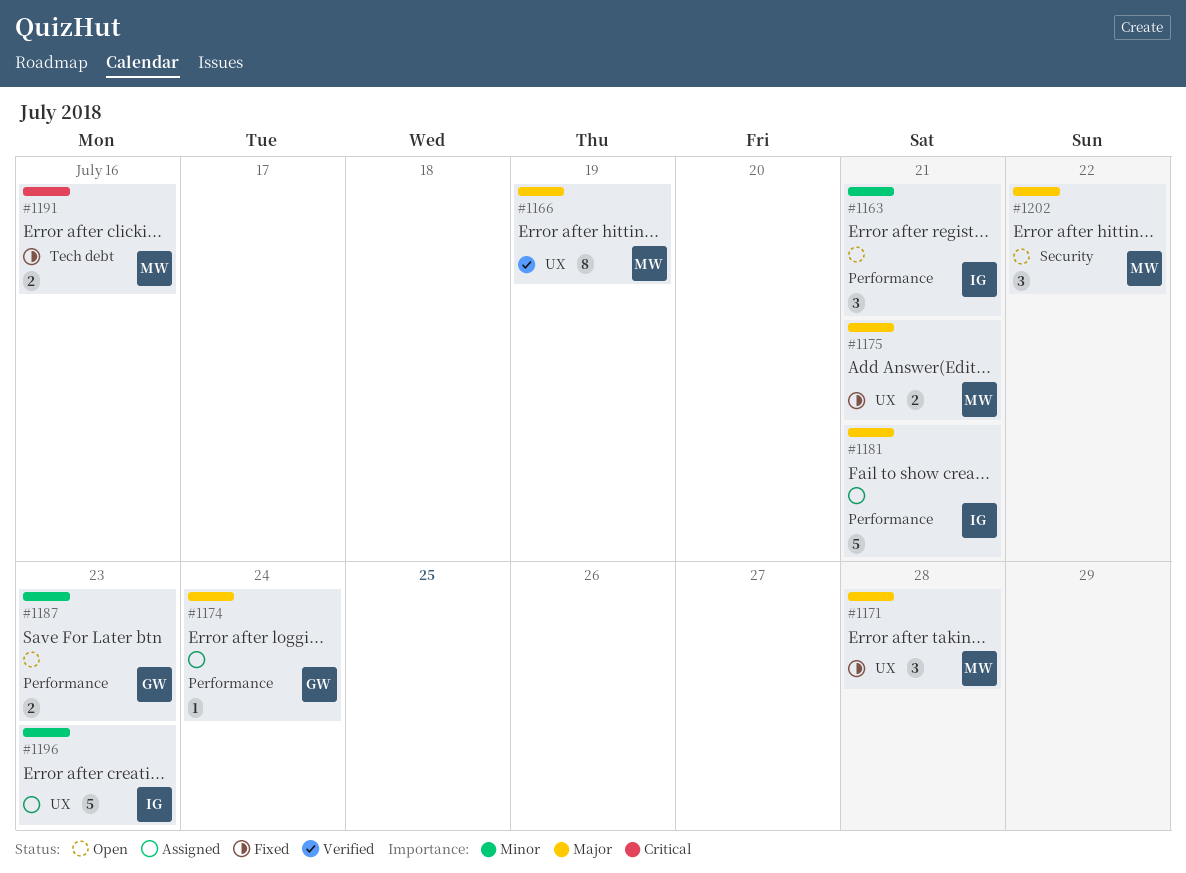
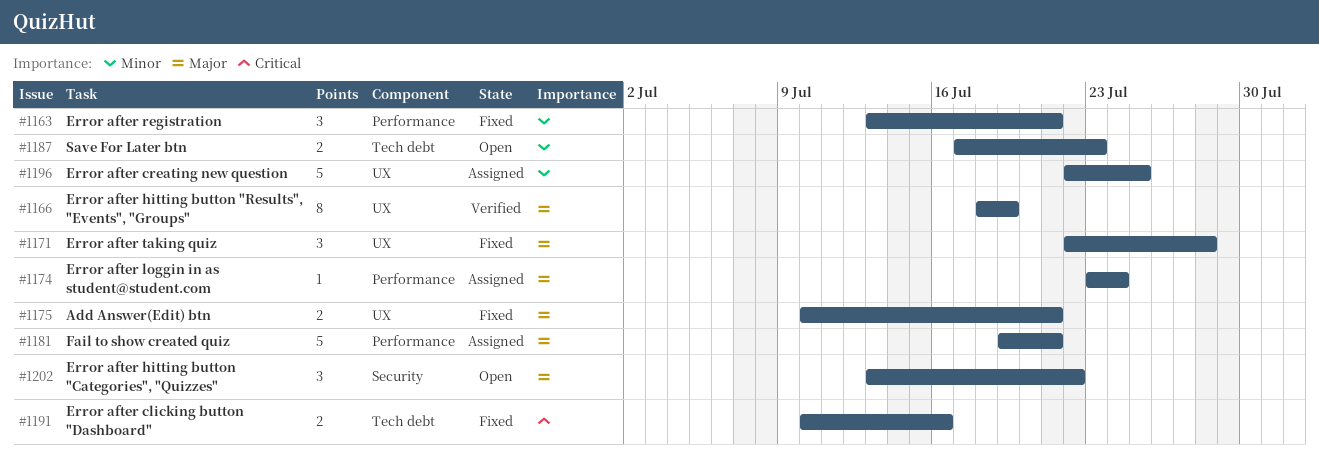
#1163, status: Open -> Fixed
#1187, label: Performance -> Tech debt
#1196, due: Jul 23 -> Jul 25

